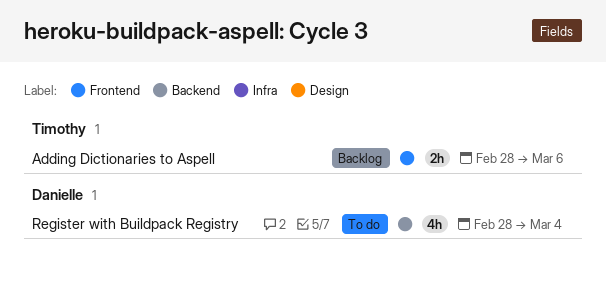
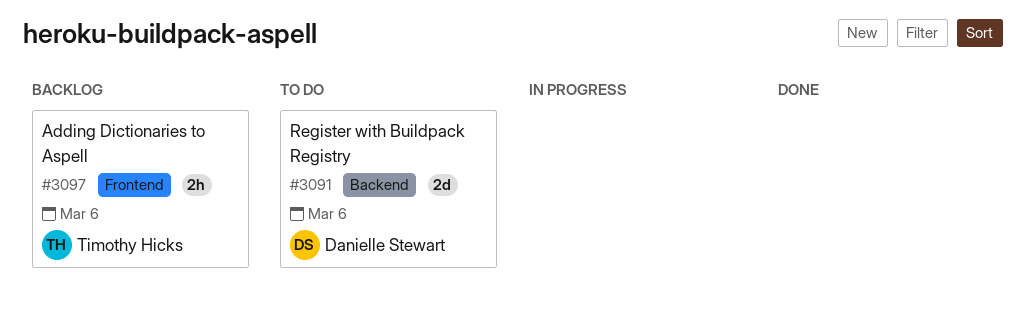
Register with Buildpack Registry, estimate: 4h -> 2d
Register with Buildpack Registry, due: Mar 4 -> Mar 6

